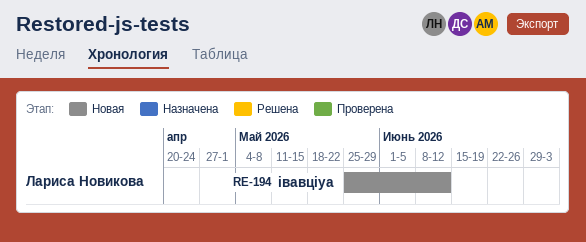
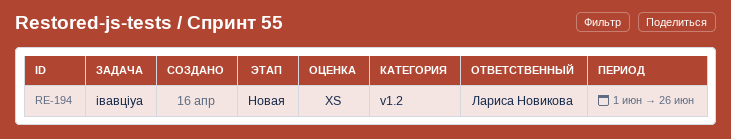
RE-194, start: May 25 -> Jun 1
RE-194, due: Jun 12 -> Jun 26

